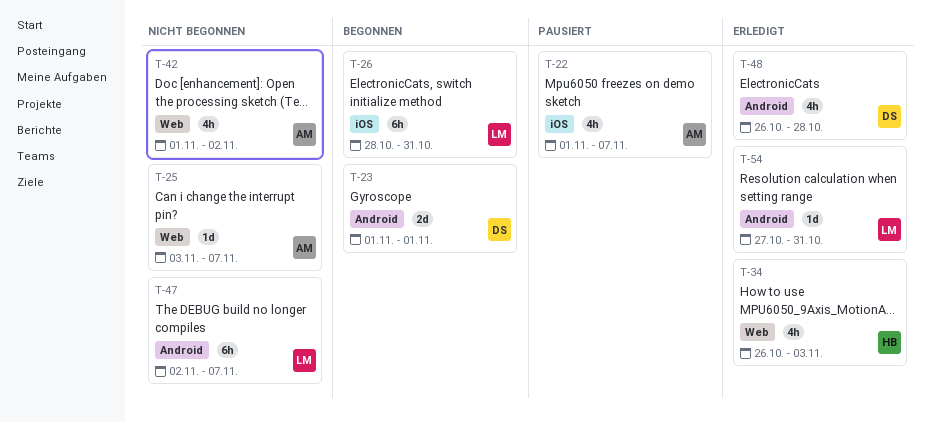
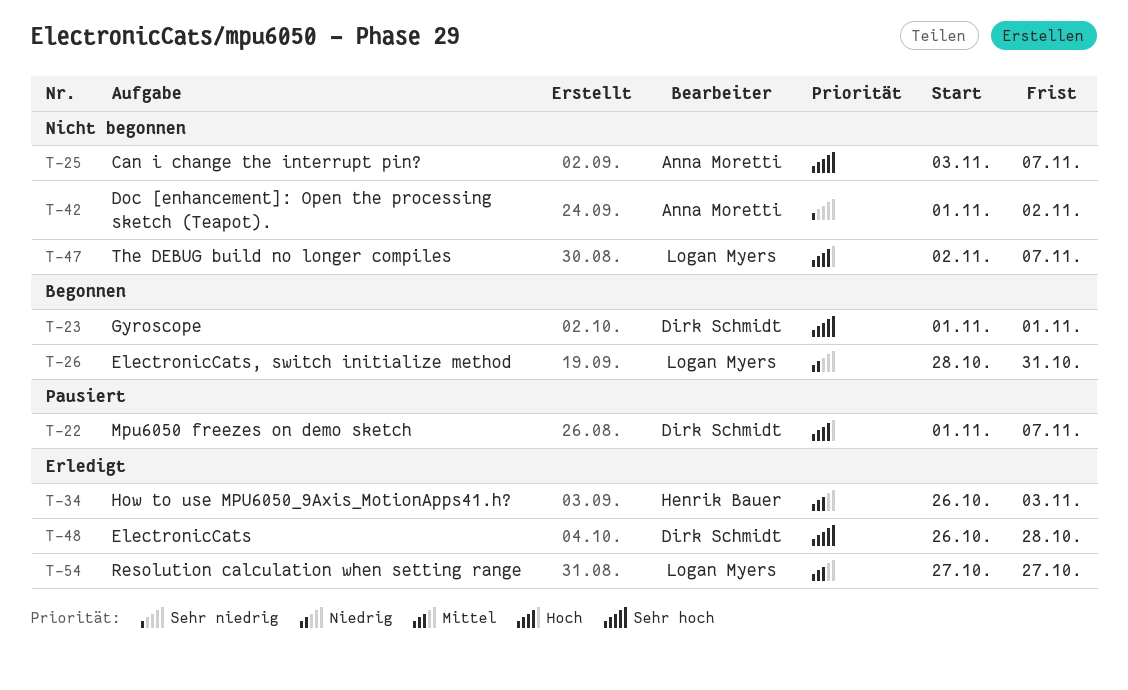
T-22, owner: Anna Moretti -> Dirk Schmidt
T-54, due: Oct 31 -> Oct 27

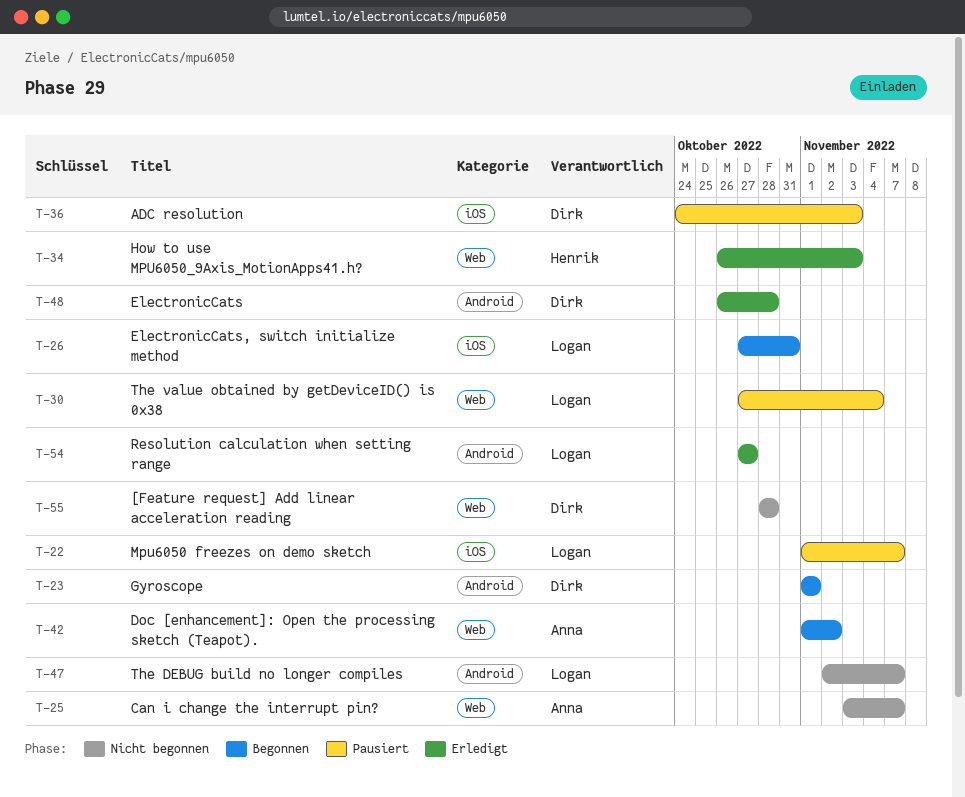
T-22, owner: Dirk Schmidt -> Logan Myers
T-26, start: Oct 28 -> Oct 27
T-30: none -> present
T-36: none -> present
T-42, status: Nicht begonnen -> Begonnen
T-55: none -> present

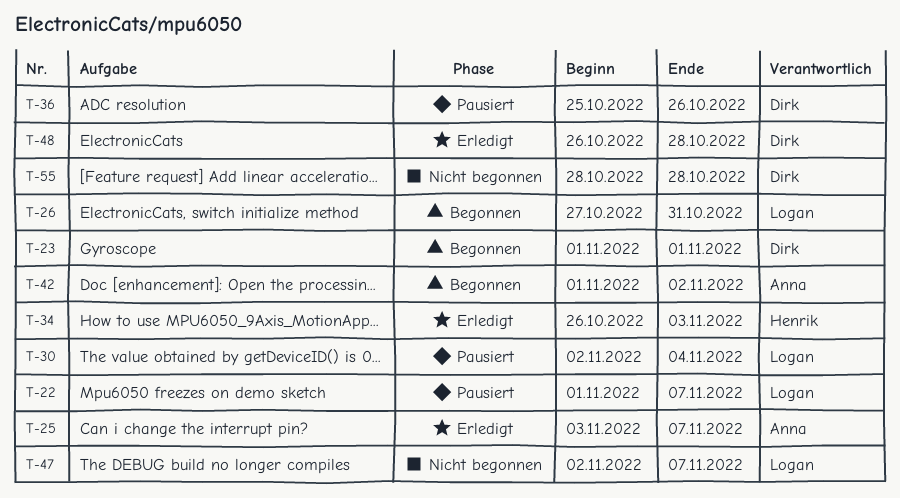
T-25, status: Nicht begonnen -> Erledigt
T-30, start: Oct 27 -> Nov 2
T-36, start: Oct 24 -> Oct 25
T-36, due: Nov 3 -> Oct 26
T-54: present -> none

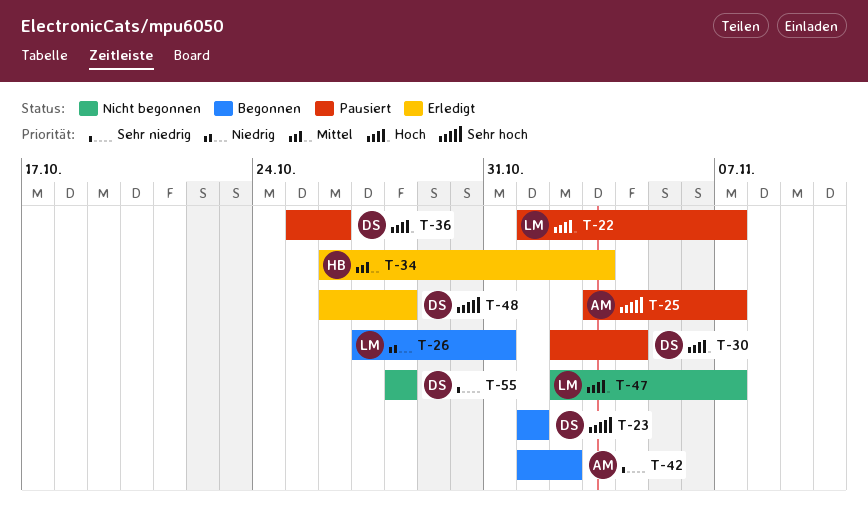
T-25, status: Erledigt -> Pausiert
T-30, owner: Logan -> Dirk

